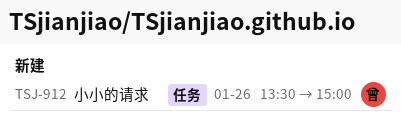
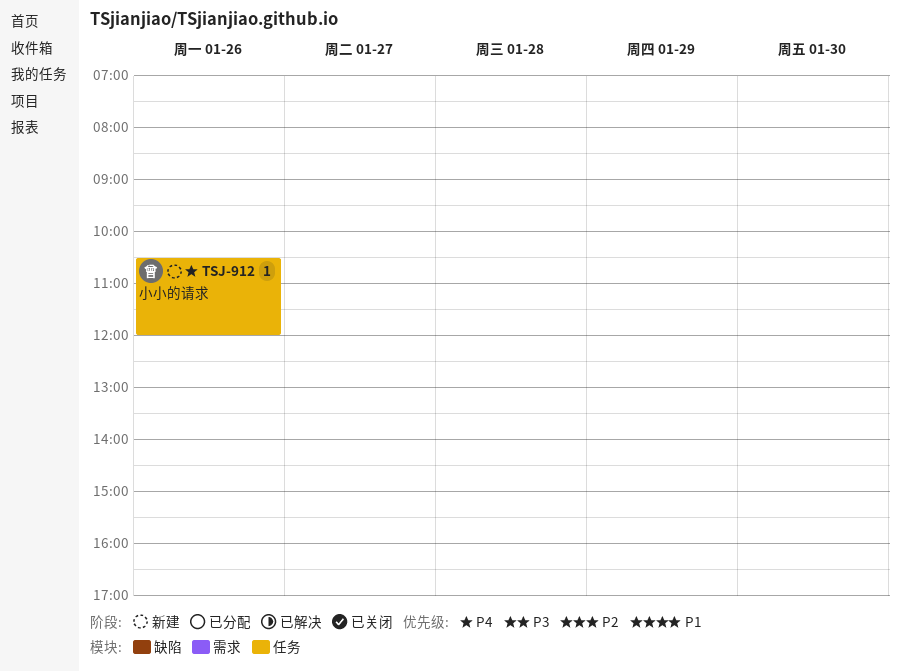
TSJ-912, begins: 13:30 -> 10:30
TSJ-912, ends: 15:00 -> 12:00

